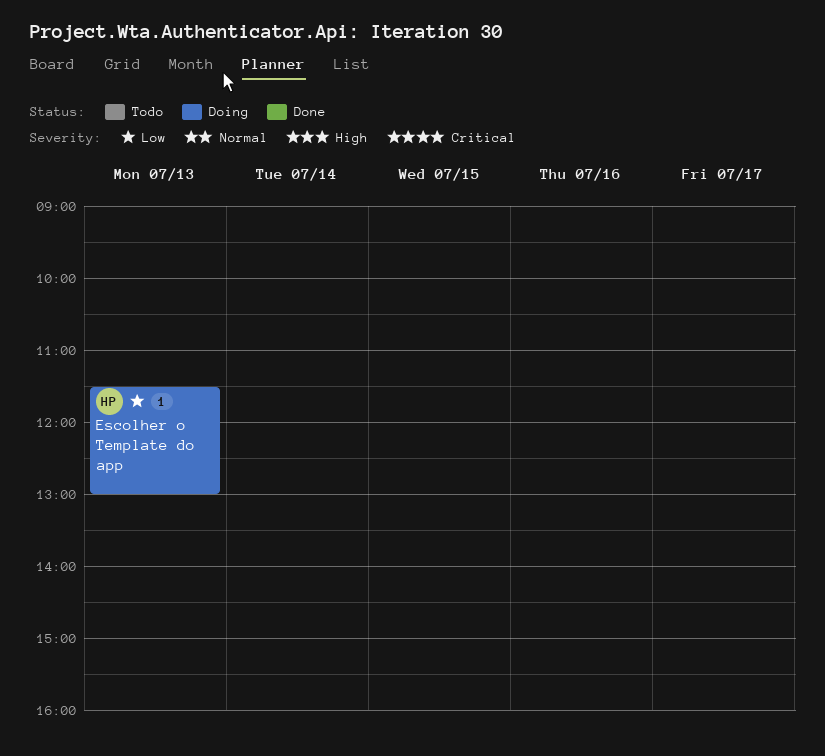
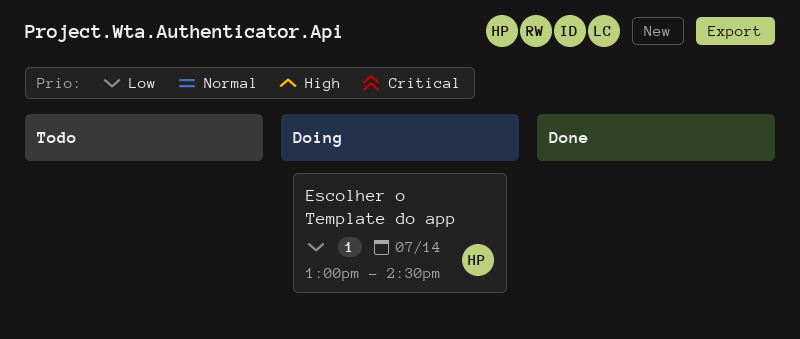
Escolher o Template do app, day: Jul 13 -> Jul 14
Escolher o Template do app, begins: 11:30 -> 13:00
Escolher o Template do app, ends: 13:00 -> 14:30

